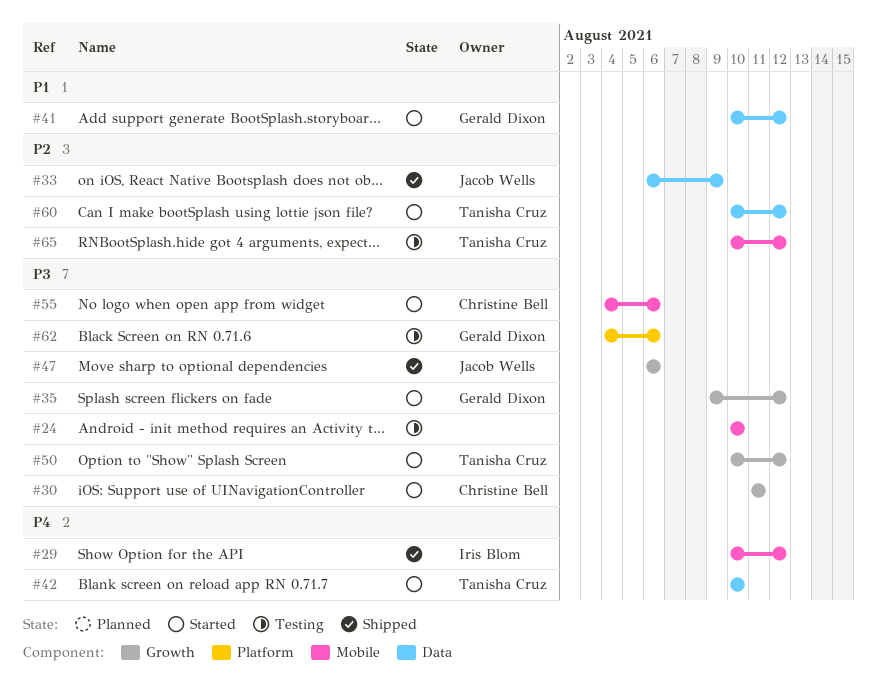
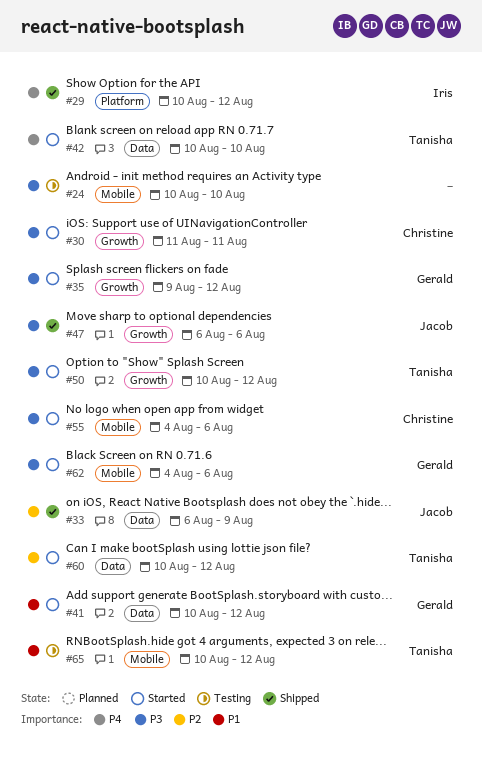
#29, label: Mobile -> Platform
#62, status: Testing -> Started
#62, label: Platform -> Mobile
#65, priority: P2 -> P1

